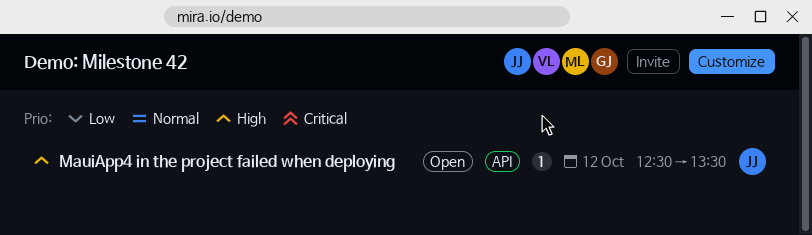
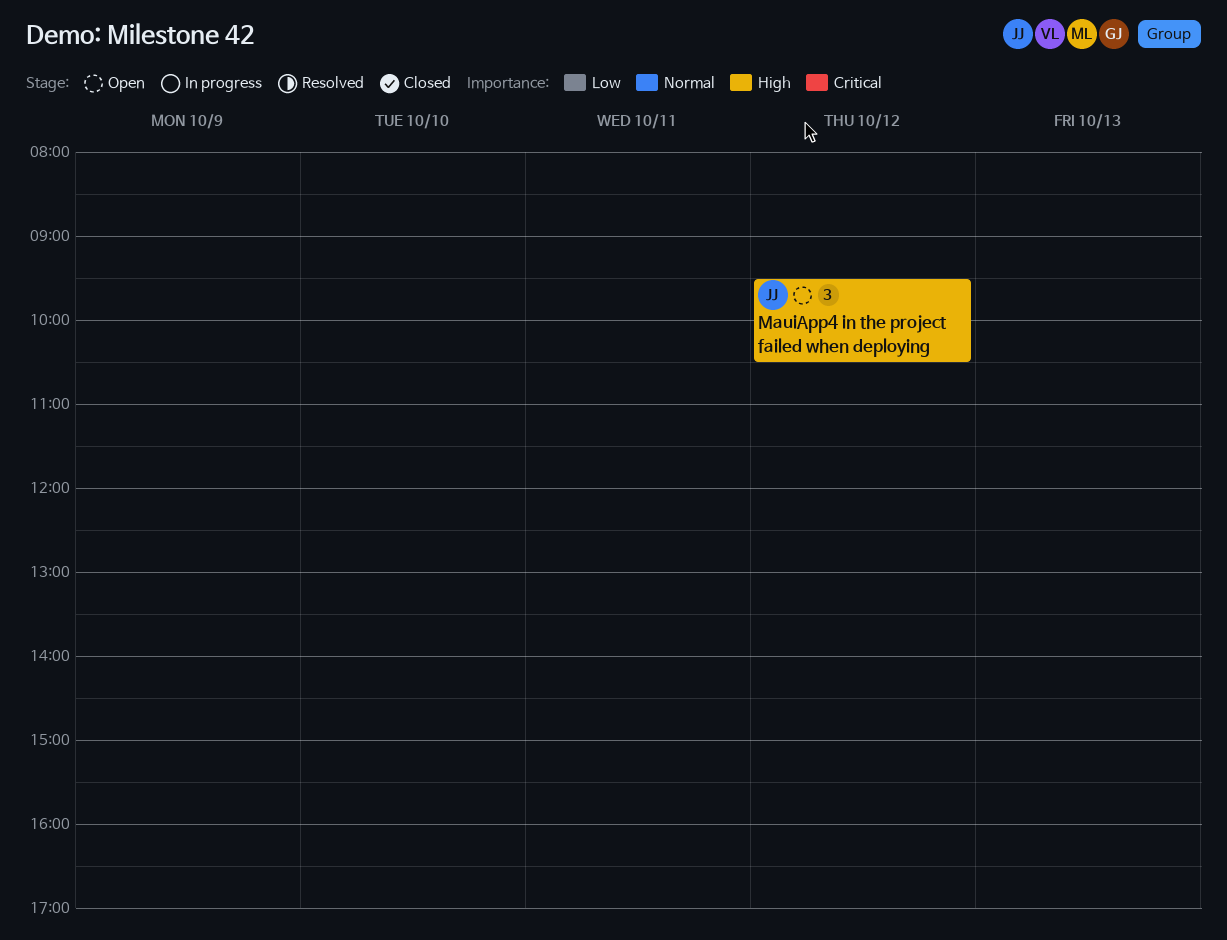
MauiApp4 in the project failed when deploying, estimate: 1 -> 3
MauiApp4 in the project failed when deploying, begins: 12:30 -> 09:30
MauiApp4 in the project failed when deploying, ends: 13:30 -> 10:30

